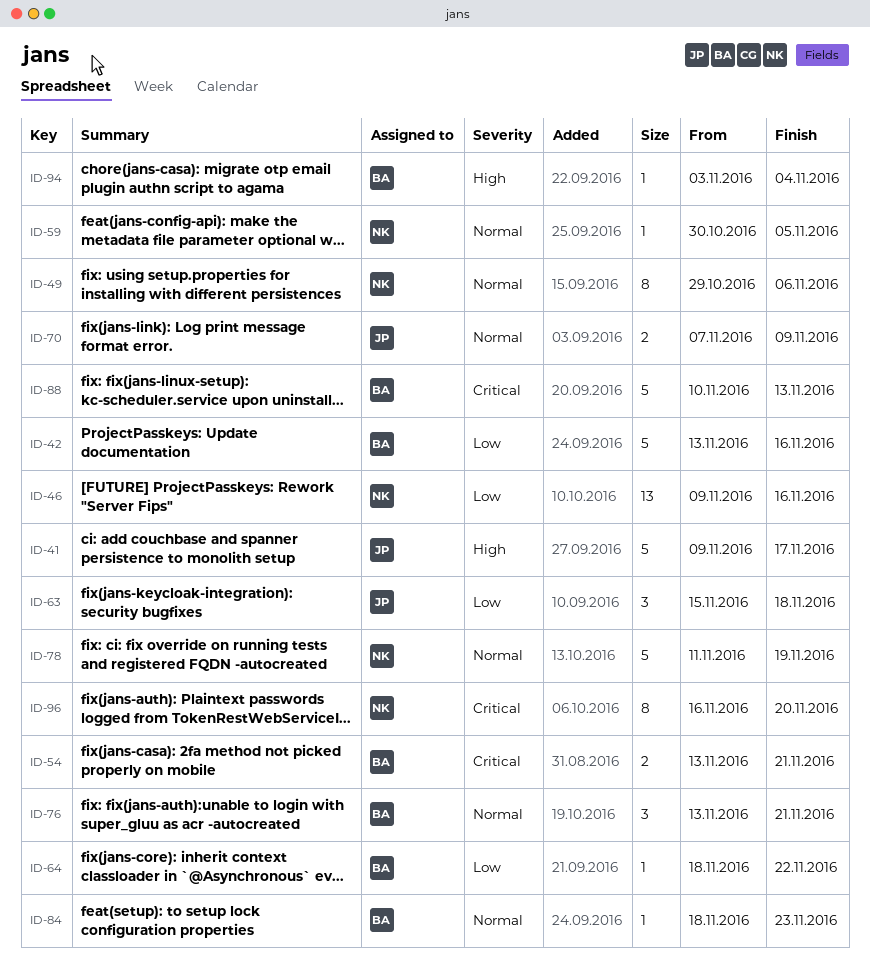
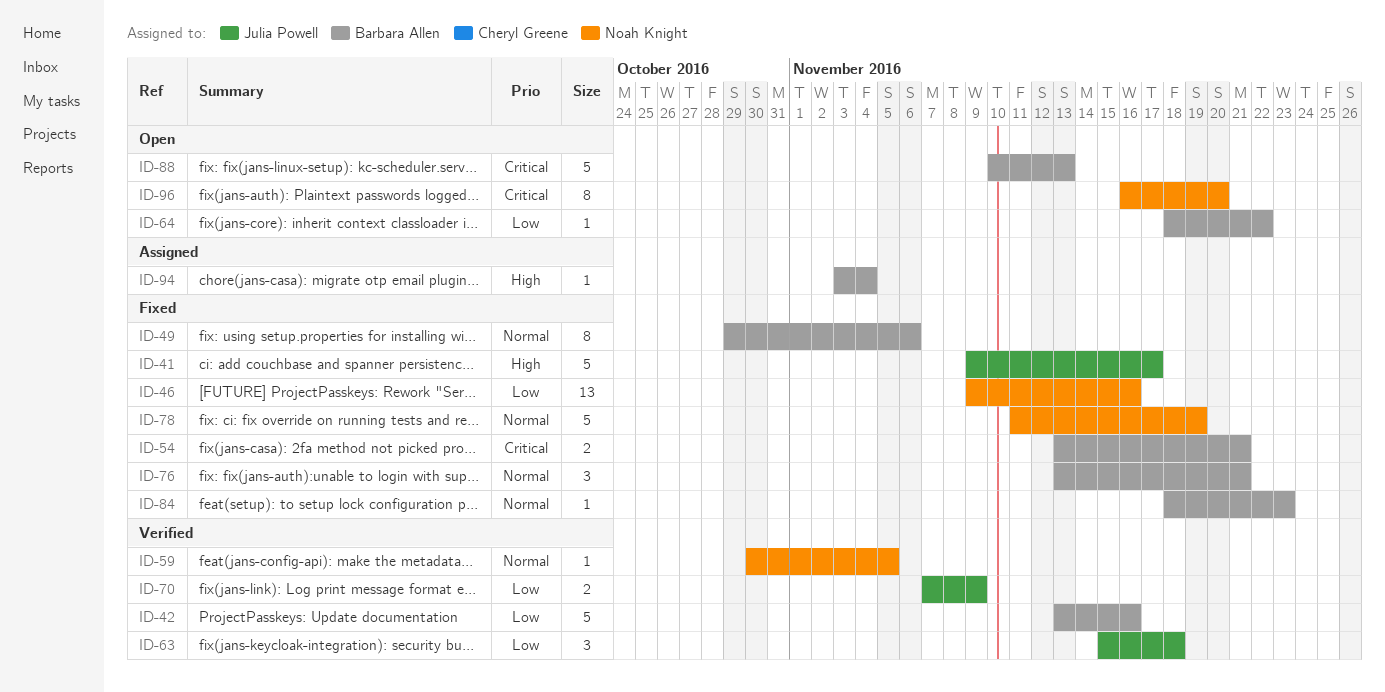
ID-49, owner: Noah Knight -> Barbara Allen
ID-70, priority: Normal -> Low

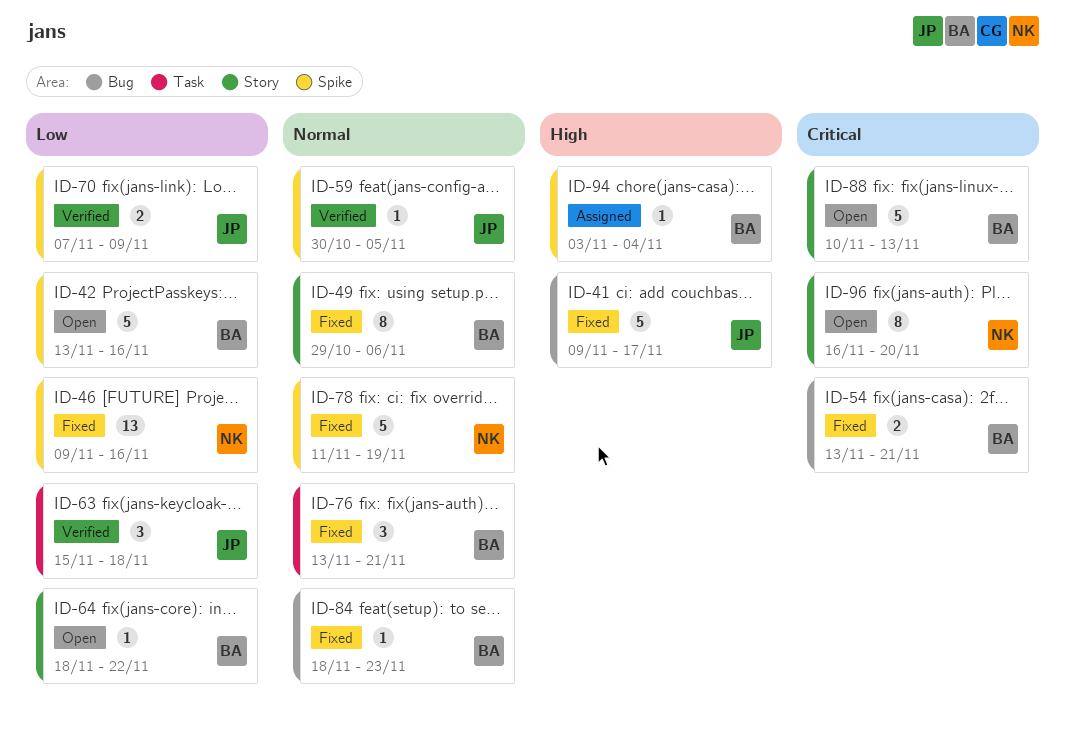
ID-42, status: Verified -> Open
ID-59, owner: Noah Knight -> Julia Powell

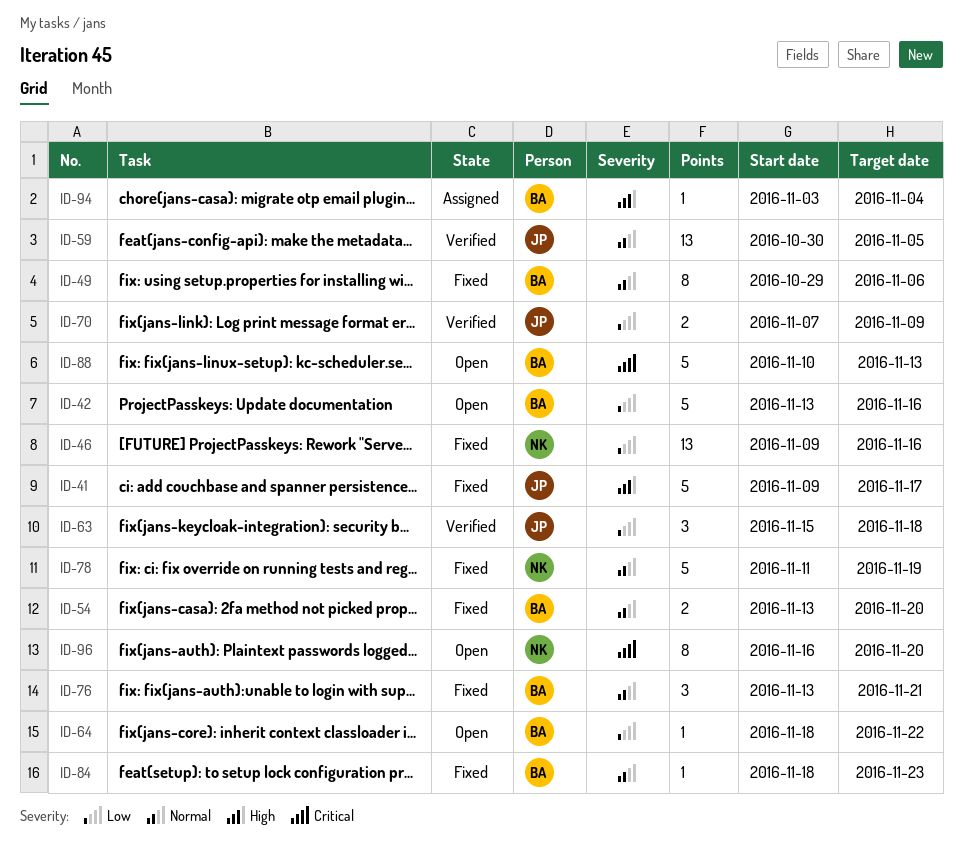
ID-54, priority: Critical -> Normal
ID-54, due: Nov 21 -> Nov 20
ID-59, estimate: 1 -> 13

